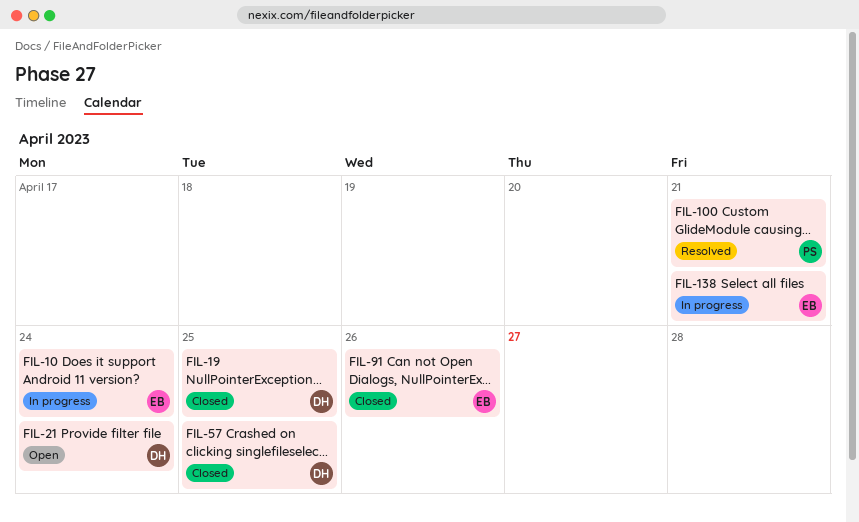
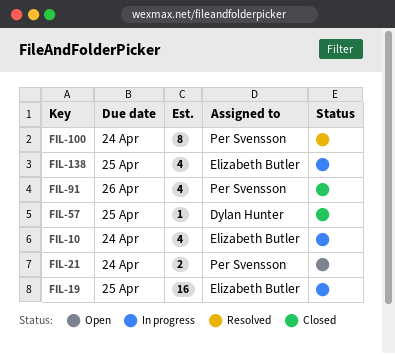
FIL-19, status: Closed -> In progress
FIL-19, owner: Dylan Hunter -> Elizabeth Butler
FIL-21, owner: Dylan Hunter -> Per Svensson
FIL-91, owner: Elizabeth Butler -> Per Svensson
FIL-100, due: Apr 21 -> Apr 24
FIL-138, due: Apr 21 -> Apr 25

